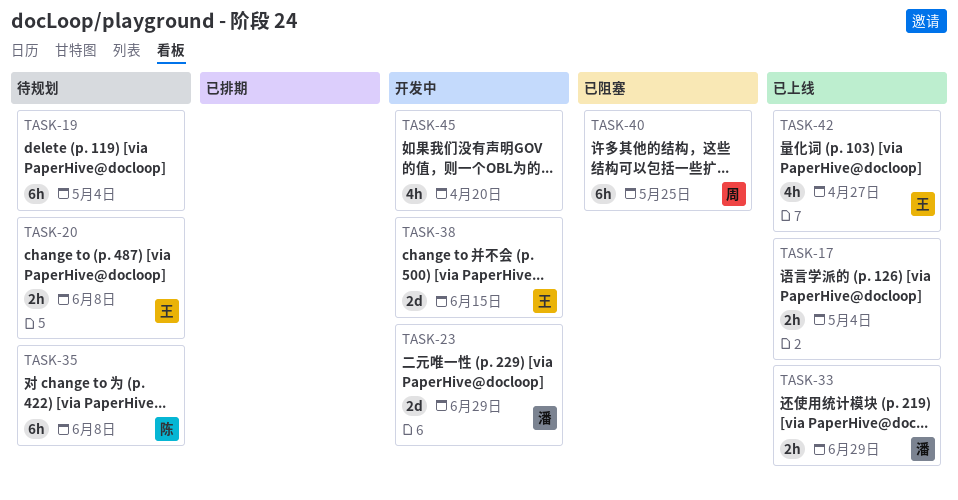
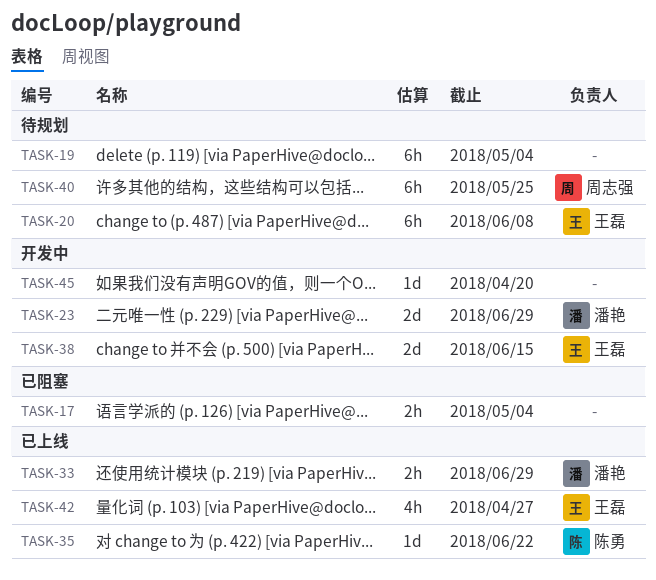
TASK-17, status: 已上线 -> 已阻塞
TASK-20, estimate: 2h -> 6h
TASK-35, status: 待规划 -> 已上线
TASK-35, estimate: 6h -> 1d
TASK-35, due: Jun 8 -> Jun 22
TASK-40, status: 已阻塞 -> 待规划
TASK-45, estimate: 4h -> 1d

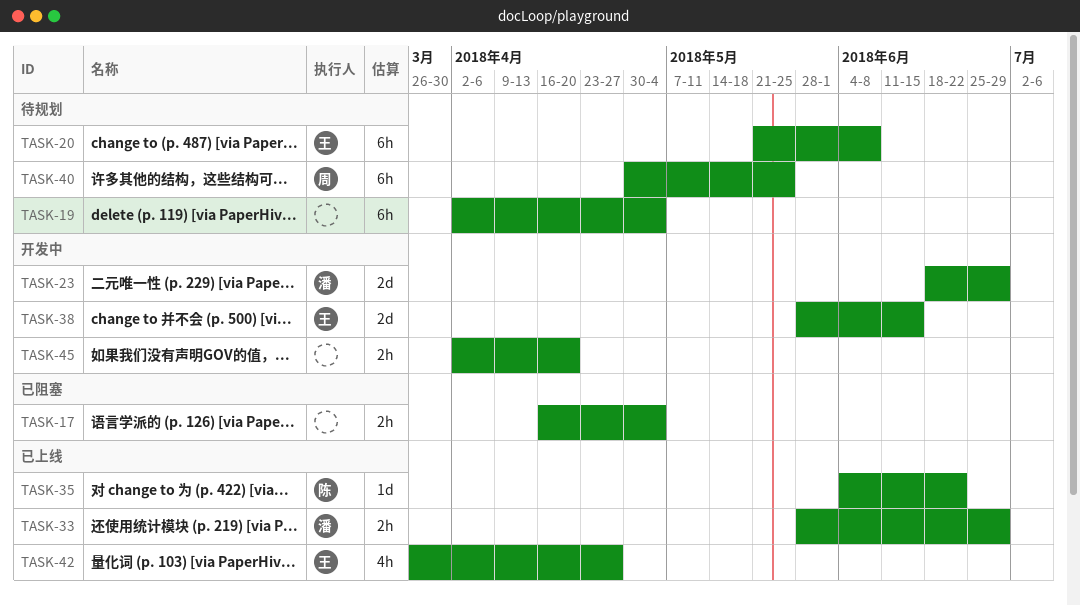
TASK-45, estimate: 1d -> 2h

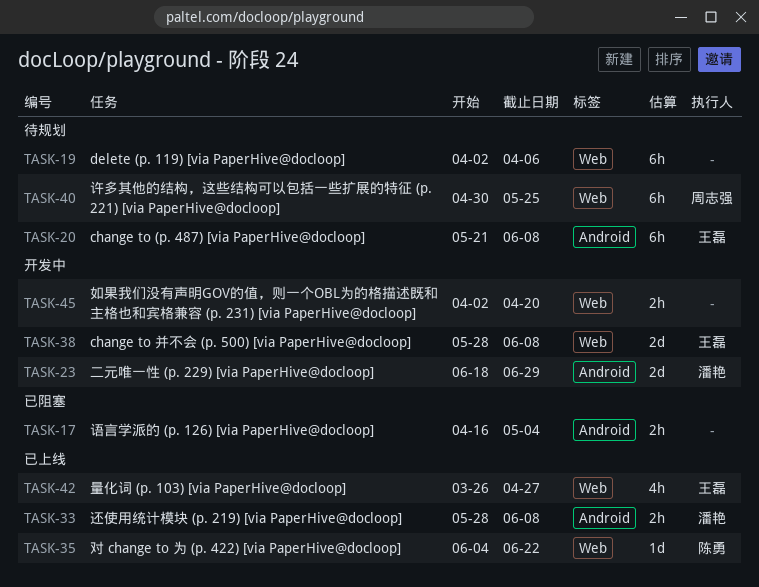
TASK-19, due: May 4 -> Apr 6
TASK-33, due: Jun 29 -> Jun 8
TASK-38, due: Jun 15 -> Jun 8

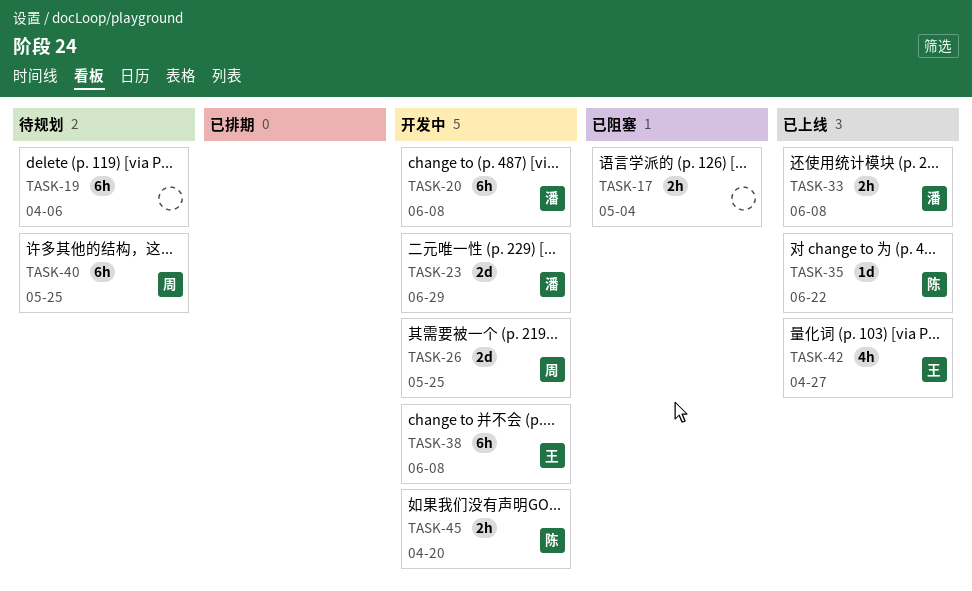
TASK-20, status: 待规划 -> 开发中
TASK-20, owner: 王磊 -> 潘艳
TASK-26: none -> present
TASK-38, estimate: 2d -> 6h
TASK-45, owner: none -> 陈勇

